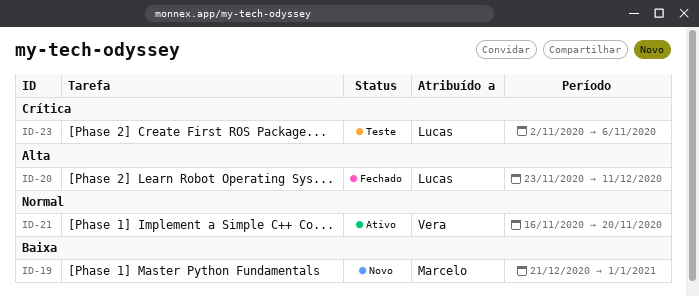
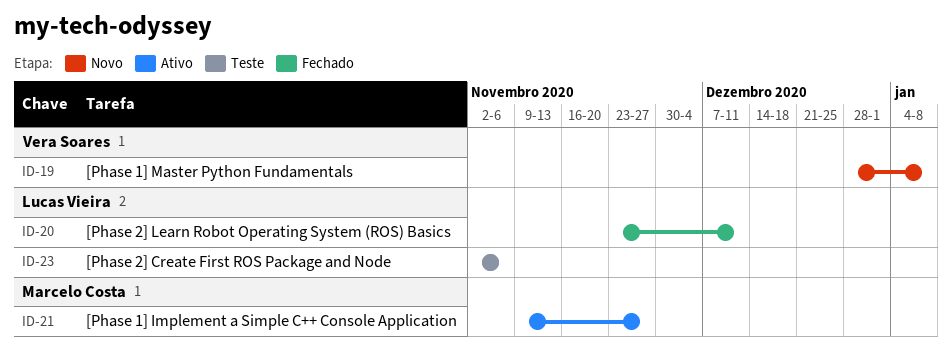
ID-19, owner: Marcelo Costa -> Vera Soares
ID-19, start: Dec 21 -> Dec 28
ID-19, due: Jan 1 -> Jan 8
ID-21, owner: Vera Soares -> Marcelo Costa
ID-21, start: Nov 16 -> Nov 9
ID-21, due: Nov 20 -> Nov 27

